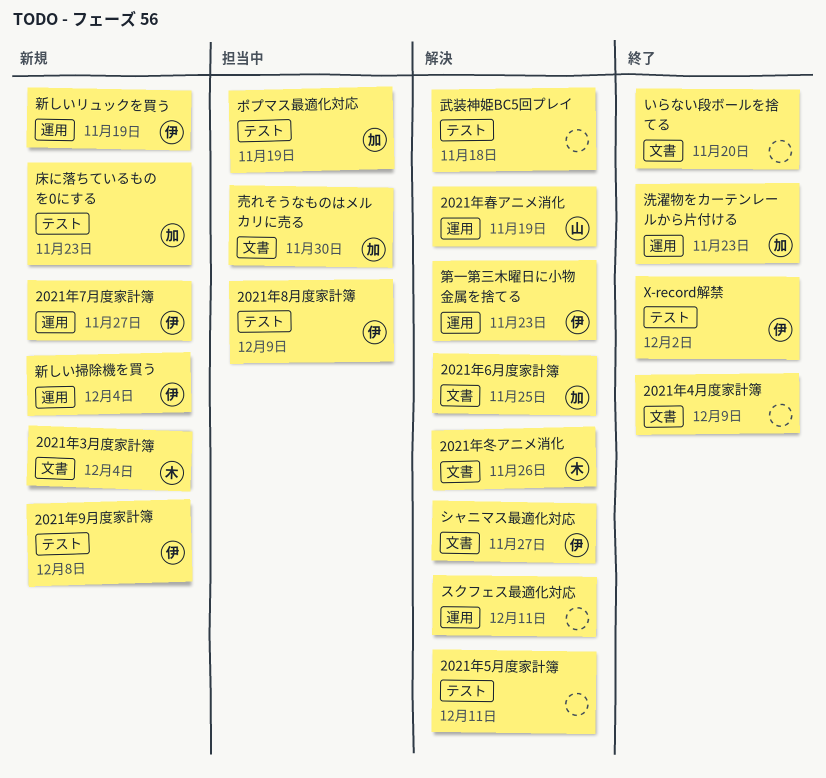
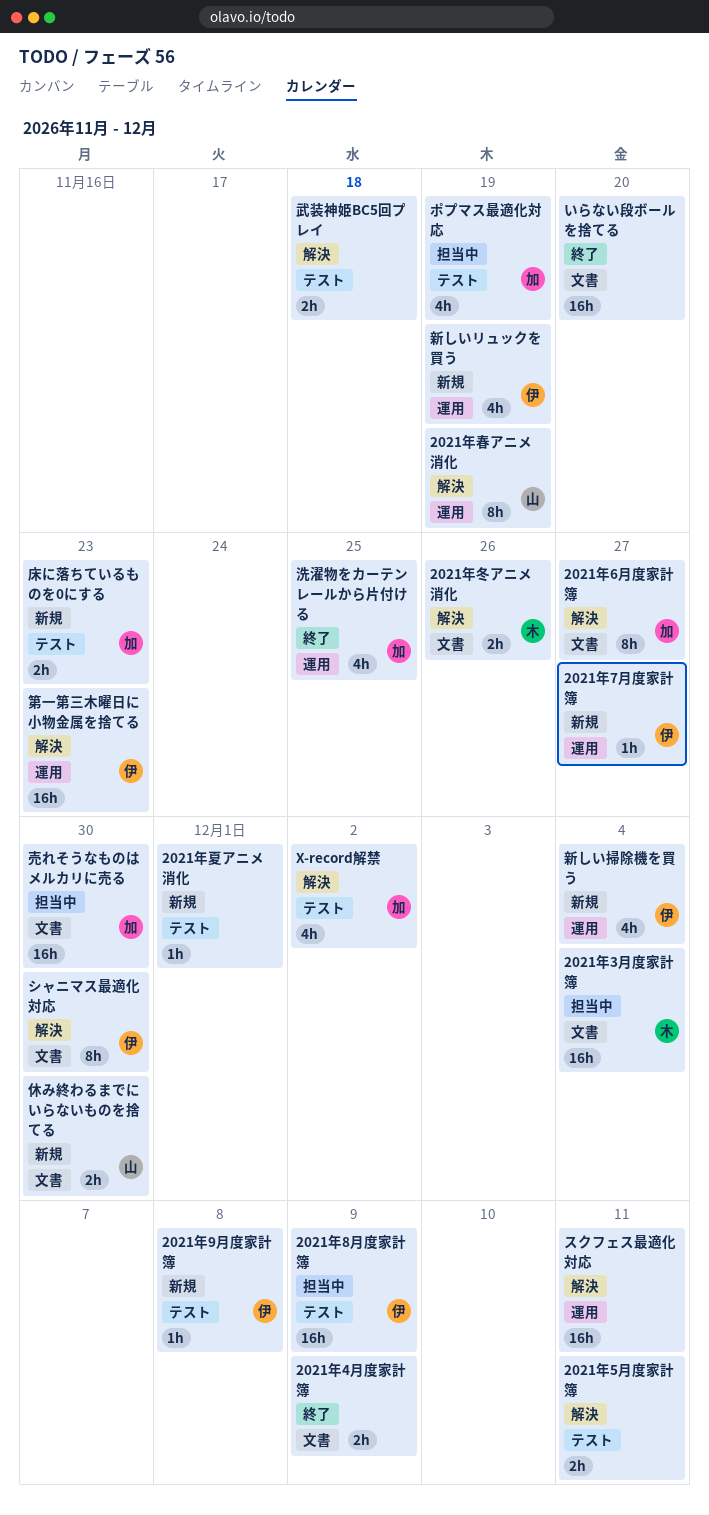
2021年3月度家計簿, status: 新規 -> 担当中
2021年6月度家計簿, due: Nov 25 -> Nov 27
2021年夏アニメ消化: none -> present
X-record解禁, status: 終了 -> 解決
X-record解禁, owner: 伊 -> 加
シャニマス最適化対応, due: Nov 27 -> Nov 30
休み終わるまでにいらないものを捨てる: none -> present
洗濯物をカーテンレールから片付ける, due: Nov 23 -> Nov 25

